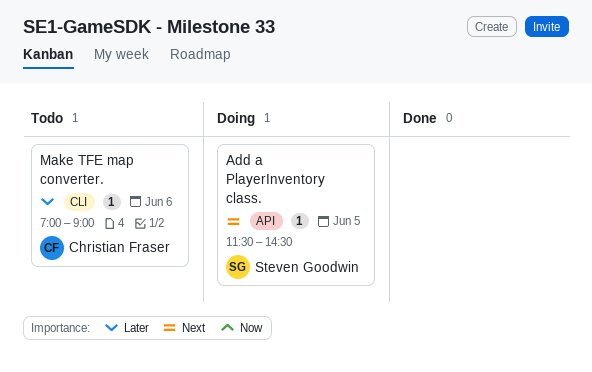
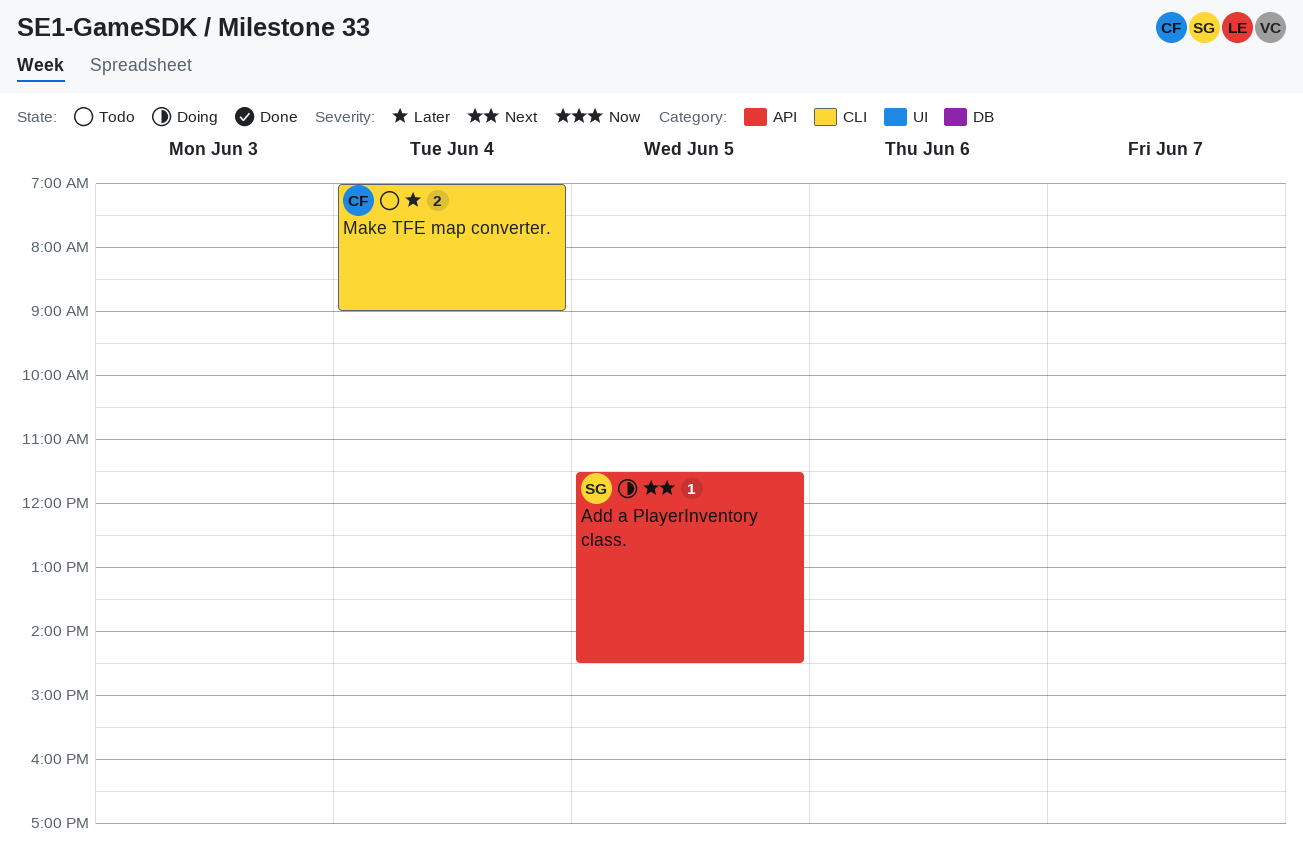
Make TFE map converter., estimate: 1 -> 2
Make TFE map converter., day: Jun 6 -> Jun 4

